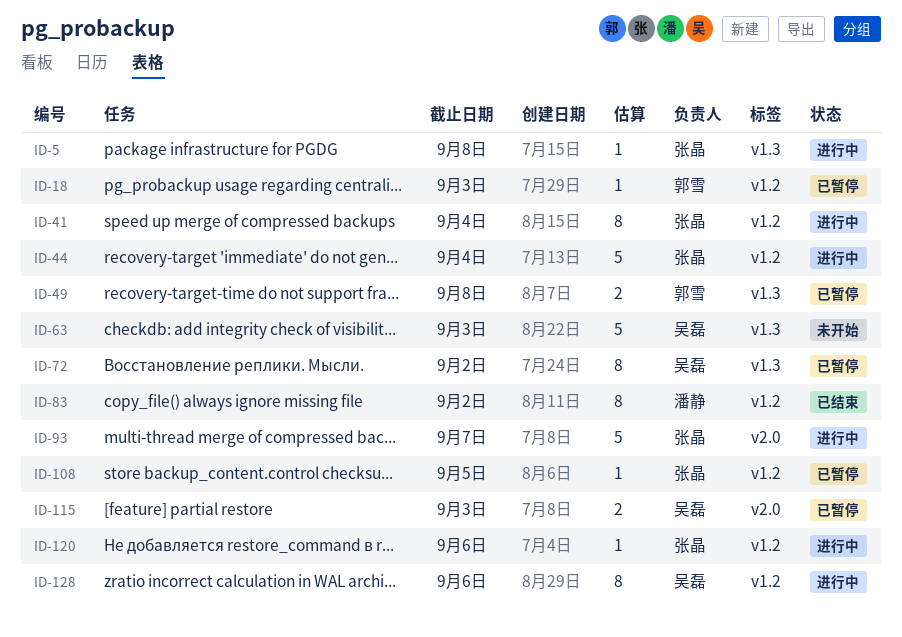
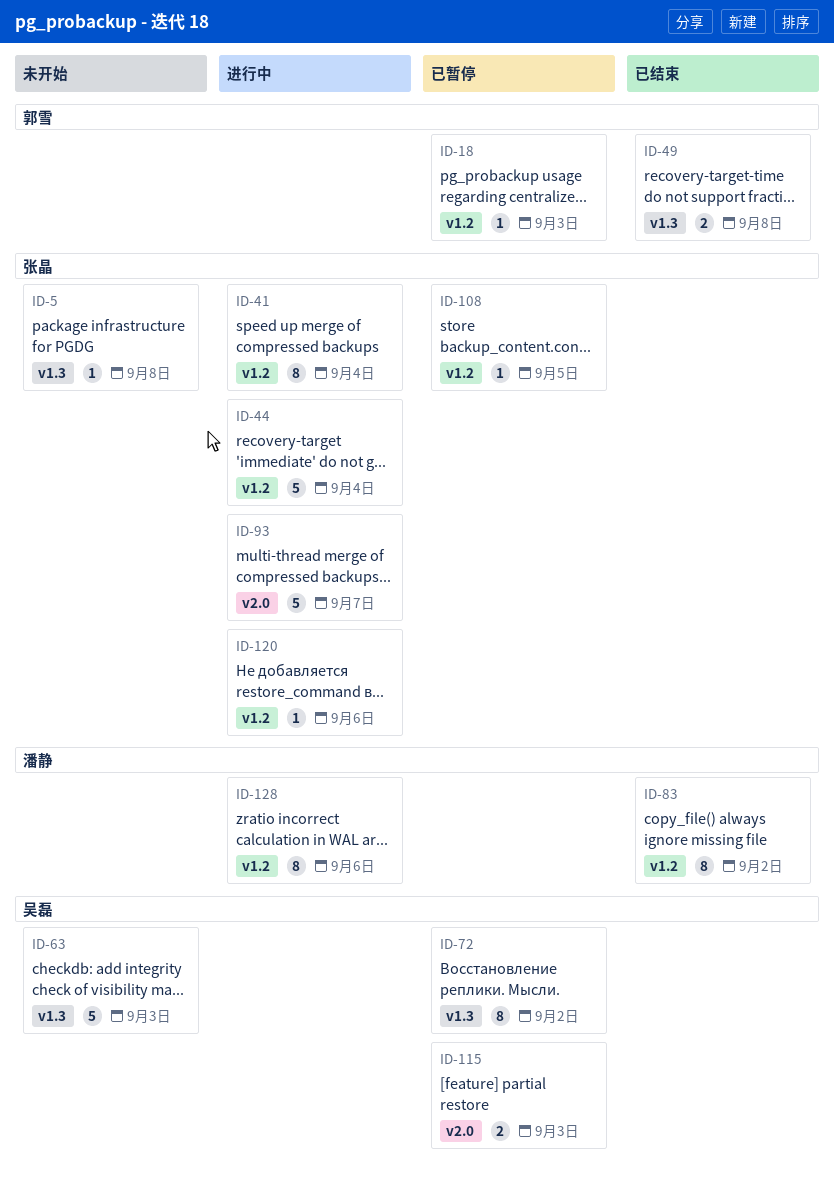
ID-5, status: 进行中 -> 未开始
ID-49, status: 已暂停 -> 已结束
ID-128, owner: 吴磊 -> 潘静

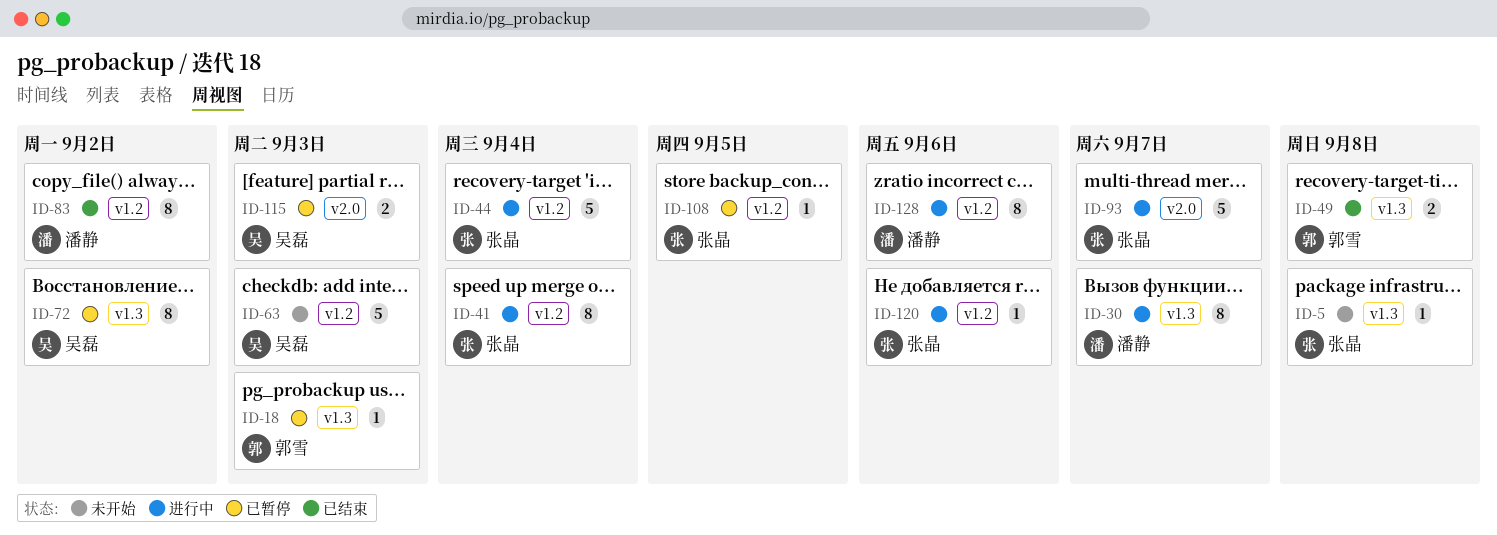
ID-18, label: v1.2 -> v1.3
ID-30: none -> present
ID-63, label: v1.3 -> v1.2

